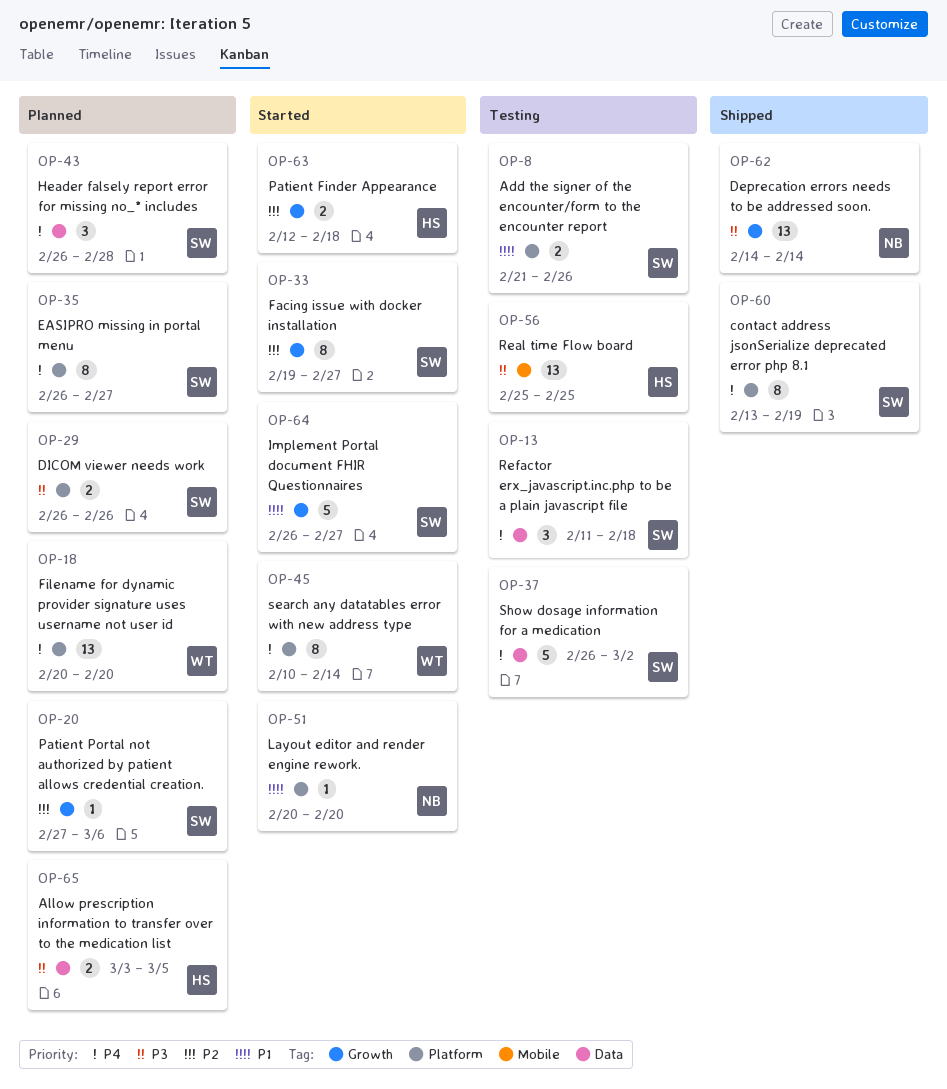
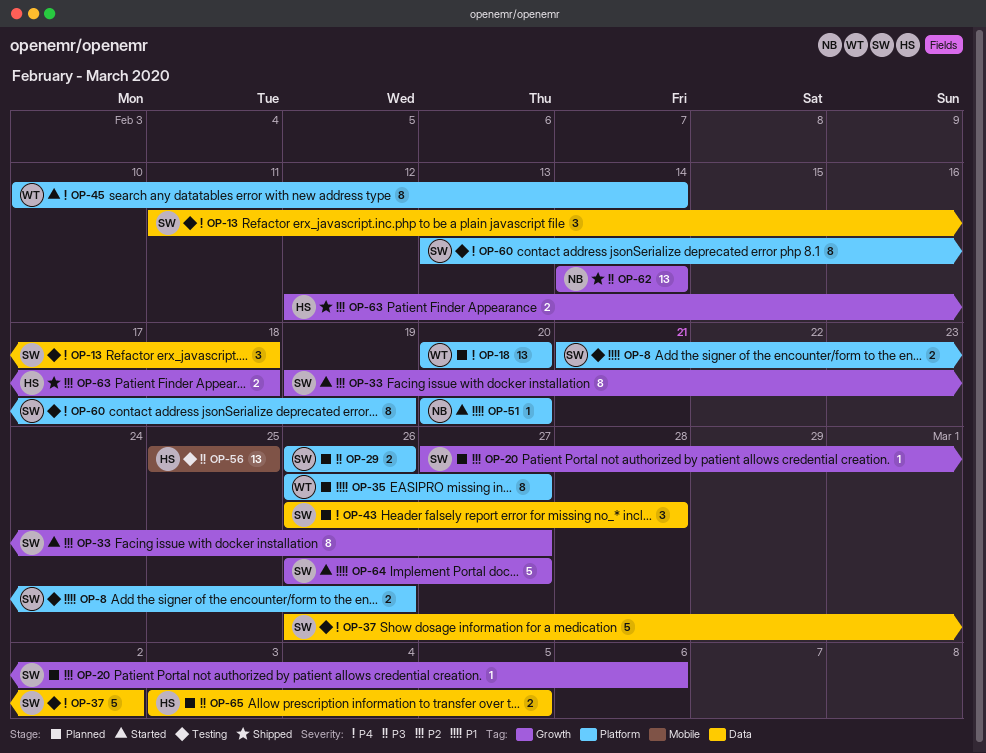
OP-35, owner: SW -> WT
OP-35, priority: P4 -> P1
OP-60, status: Shipped -> Testing
OP-63, status: Started -> Shipped

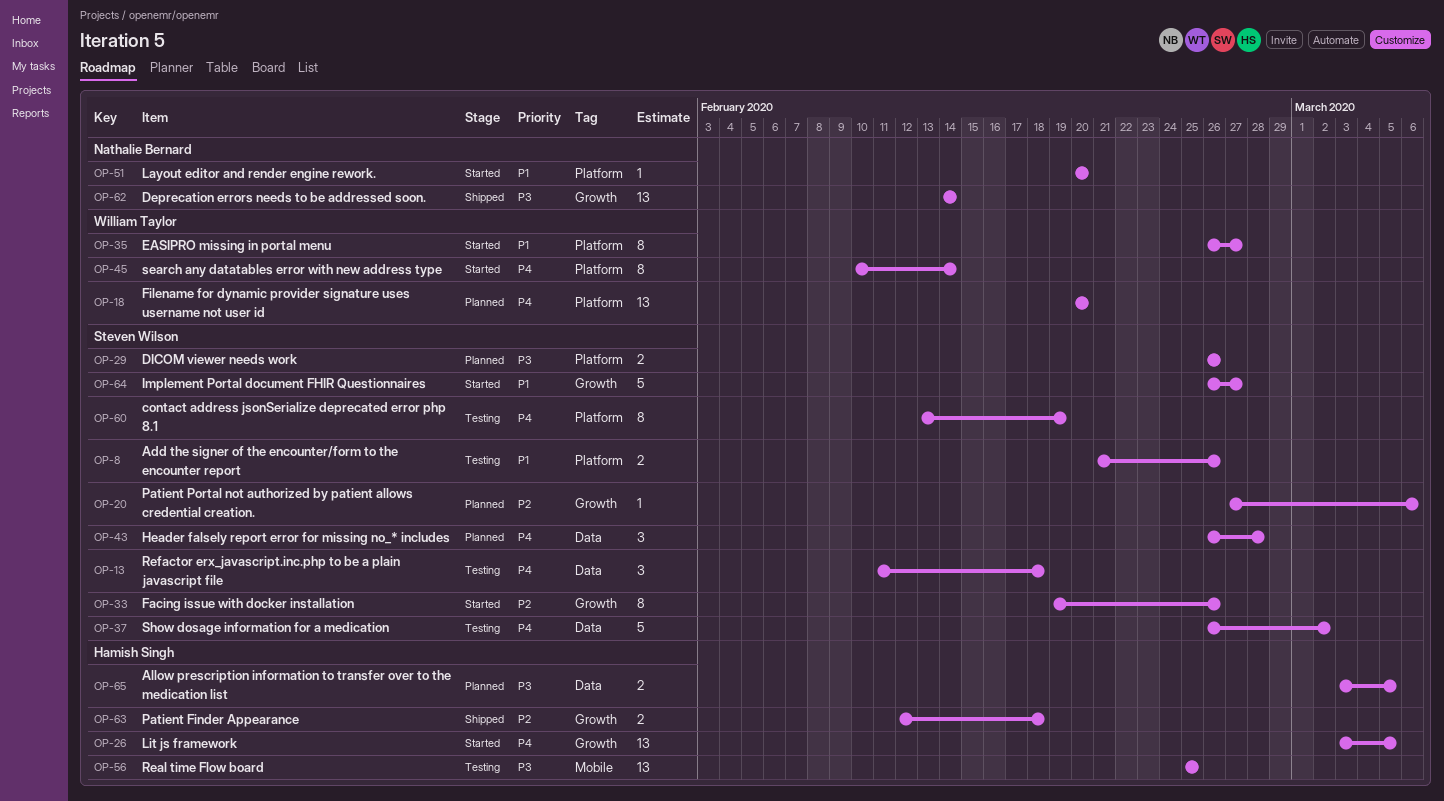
OP-26: none -> present
OP-33, due: Feb 27 -> Feb 26
OP-35, status: Planned -> Started

